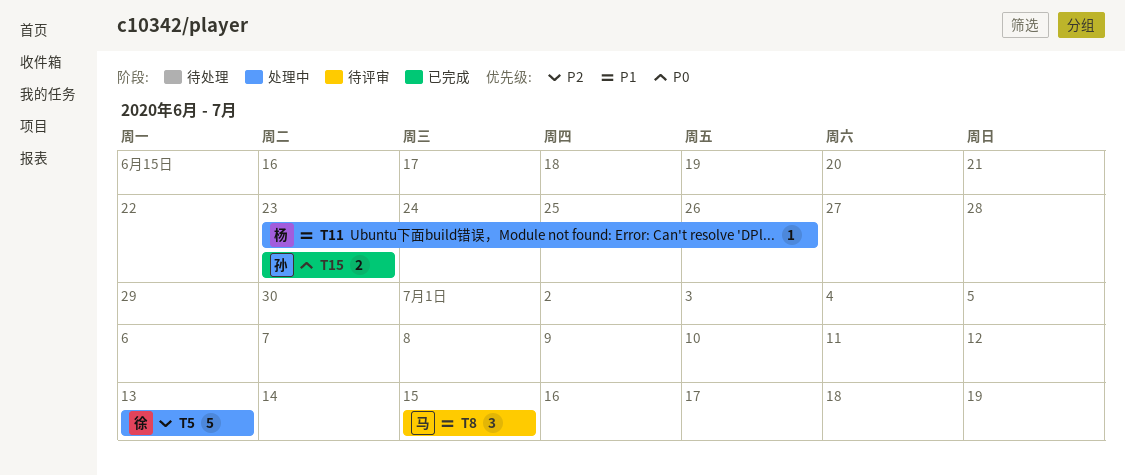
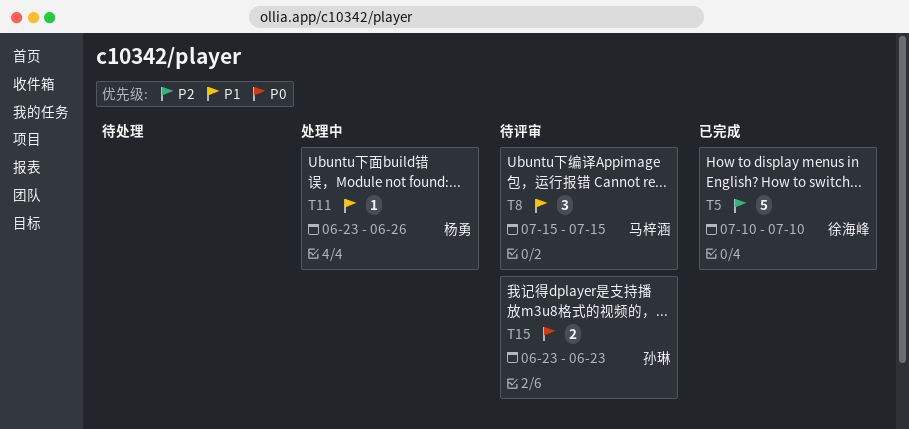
T5, status: 处理中 -> 已完成
T5, start: Jul 13 -> Jul 10
T5, due: Jul 13 -> Jul 10
T15, status: 已完成 -> 待评审

